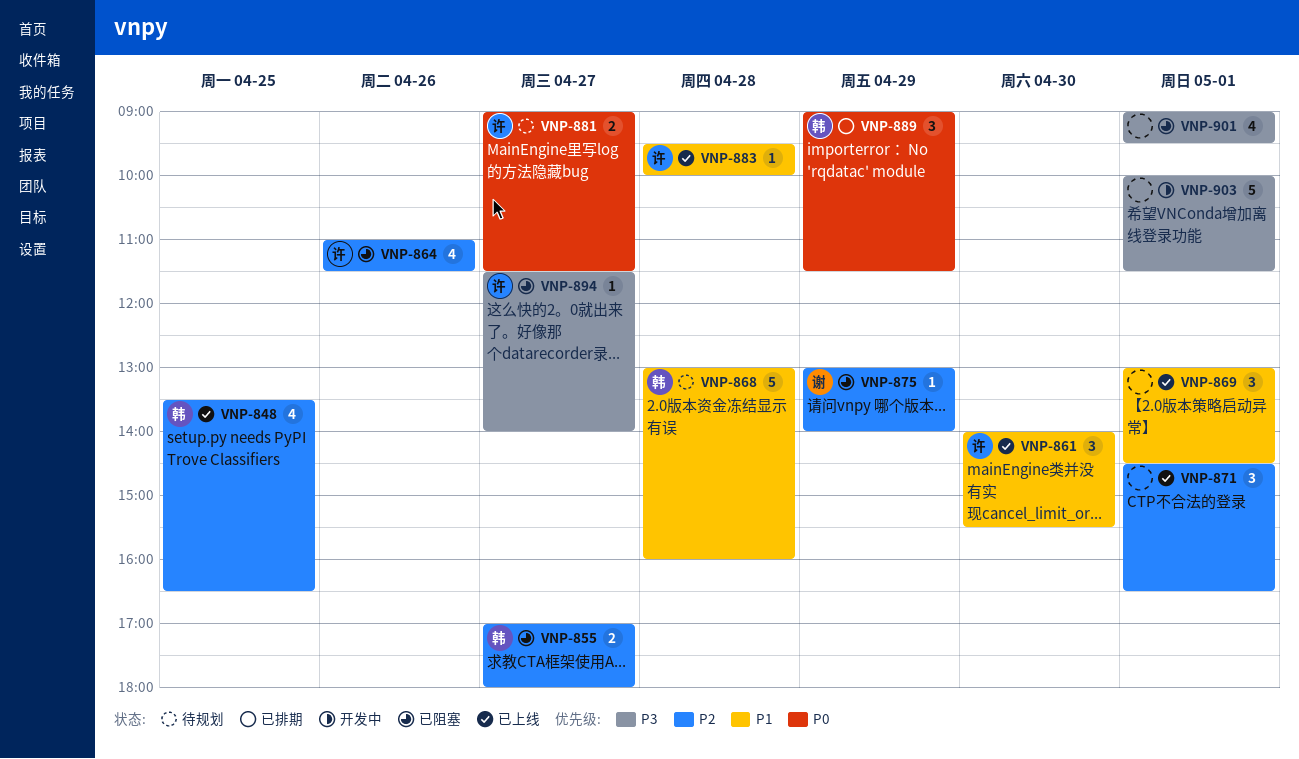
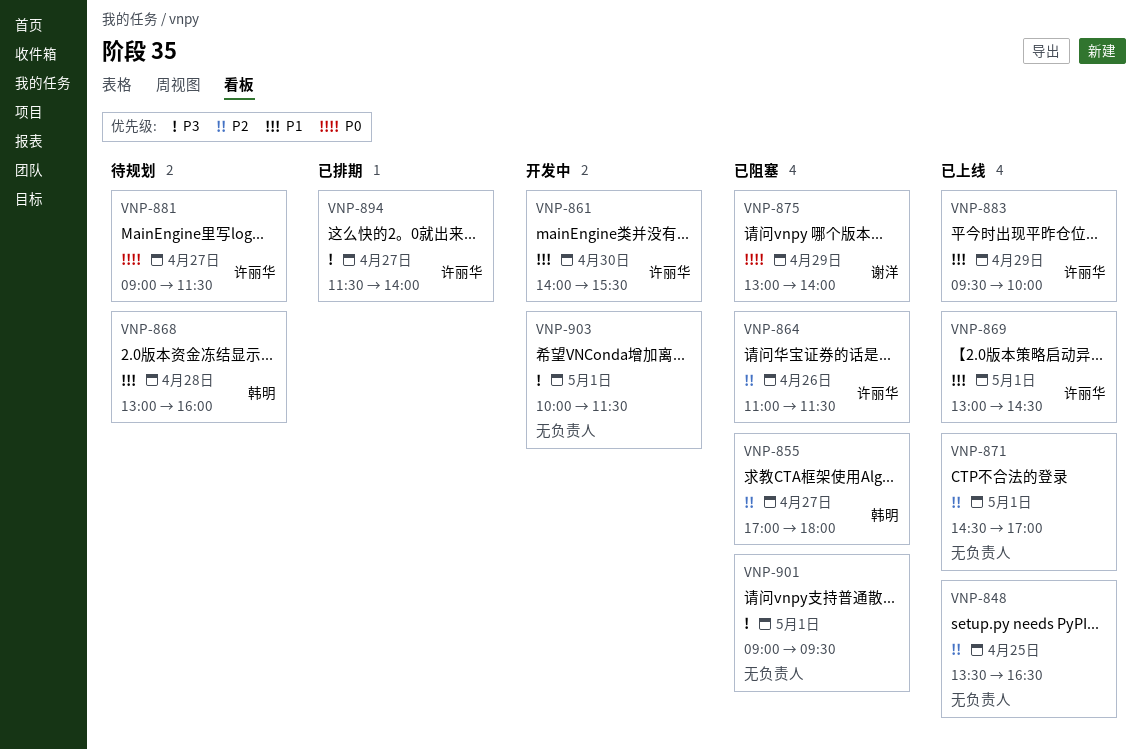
VNP-848, owner: 韩明 -> none
VNP-861, status: 已上线 -> 开发中
VNP-869, owner: none -> 许丽华
VNP-871, ends: 16:30 -> 17:00
VNP-875, priority: P2 -> P0
VNP-883, day: Apr 28 -> Apr 29
VNP-889: present -> none
VNP-894, status: 已阻塞 -> 已排期

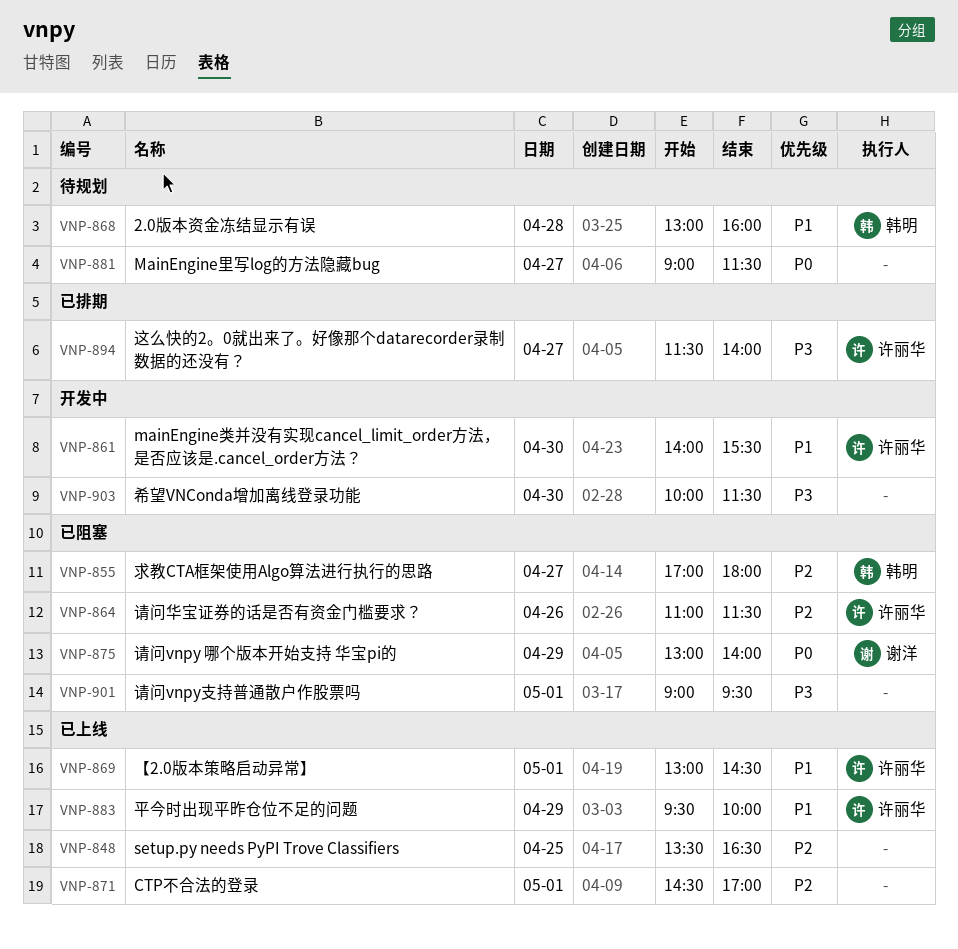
VNP-881, owner: 许丽华 -> none
VNP-903, day: May 1 -> Apr 30

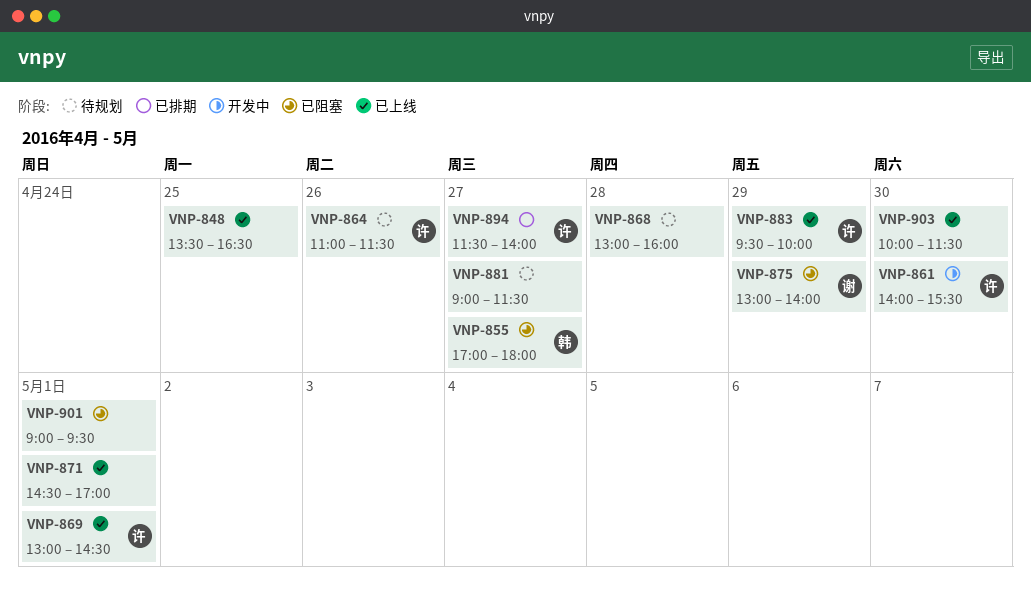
VNP-864, status: 已阻塞 -> 待规划
VNP-868, owner: 韩明 -> none
VNP-903, status: 开发中 -> 已上线

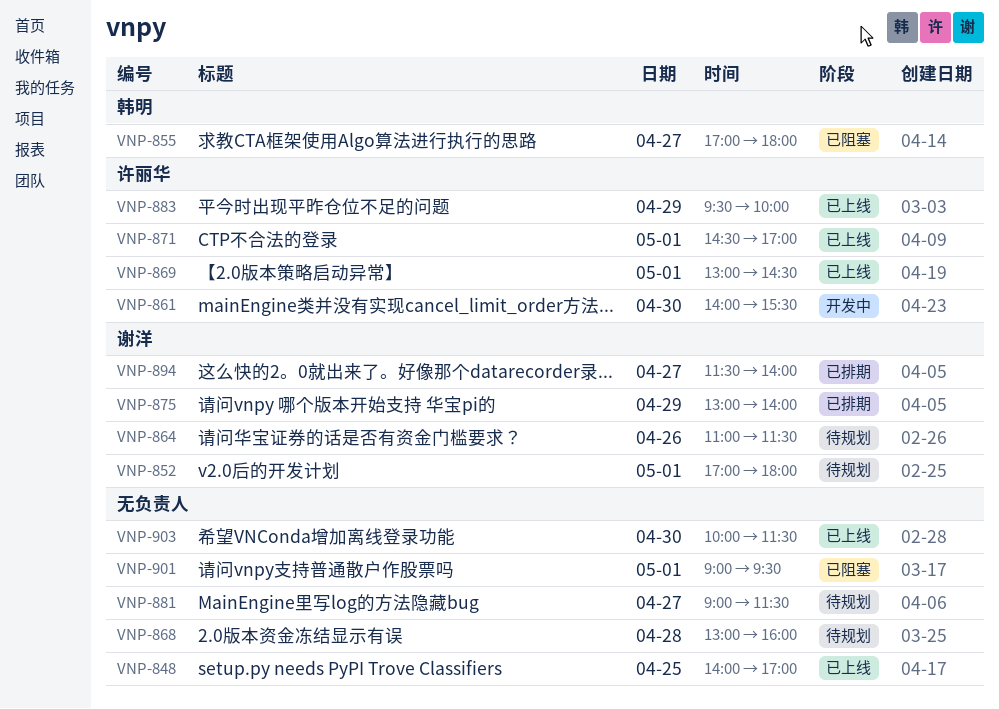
VNP-848, begins: 13:30 -> 14:00
VNP-848, ends: 16:30 -> 17:00
VNP-852: none -> present
VNP-864, owner: 许丽华 -> 谢洋
VNP-871, owner: none -> 许丽华
VNP-875, status: 已阻塞 -> 已排期
VNP-894, owner: 许丽华 -> 谢洋

